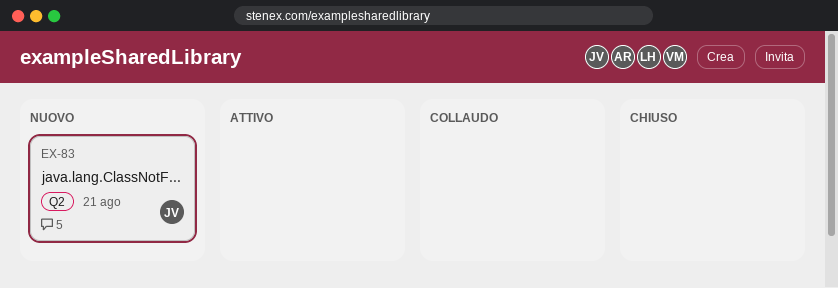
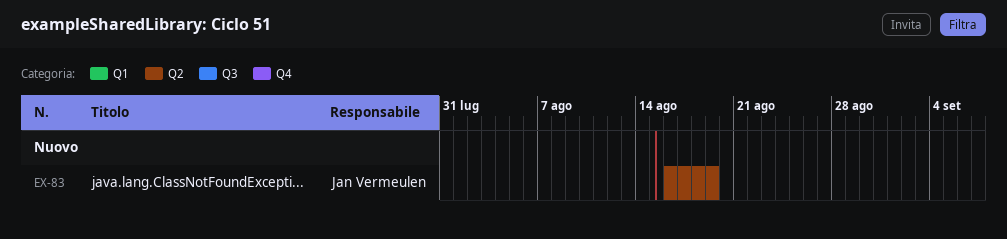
EX-83, due: Aug 21 -> Aug 19

